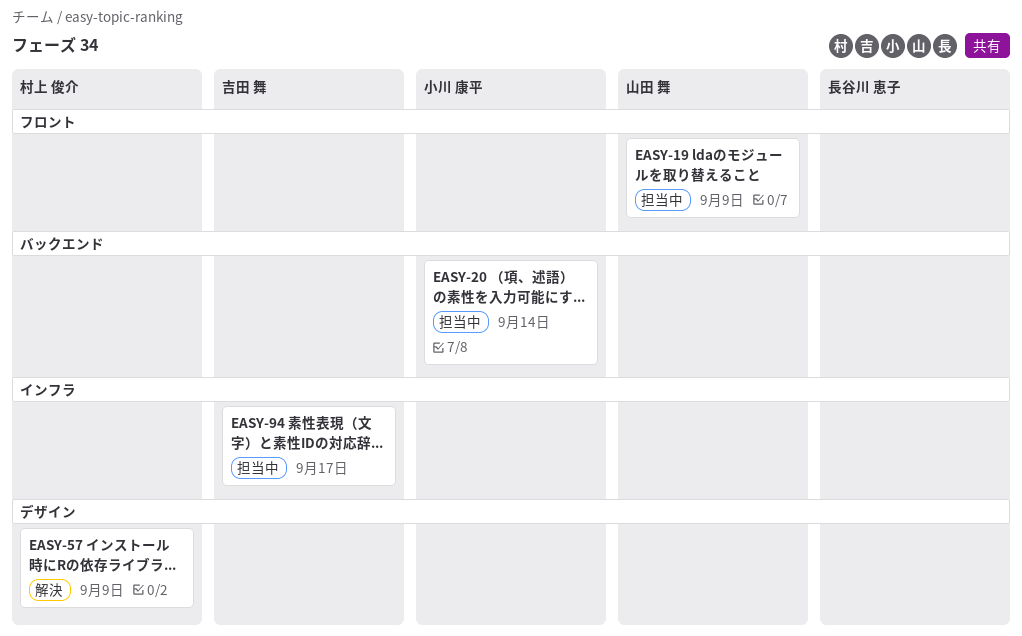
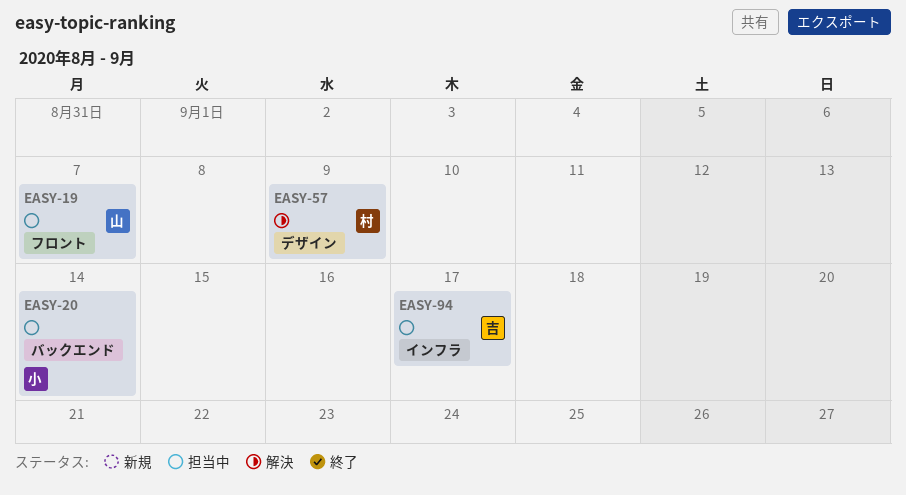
EASY-19, due: Sep 9 -> Sep 7

